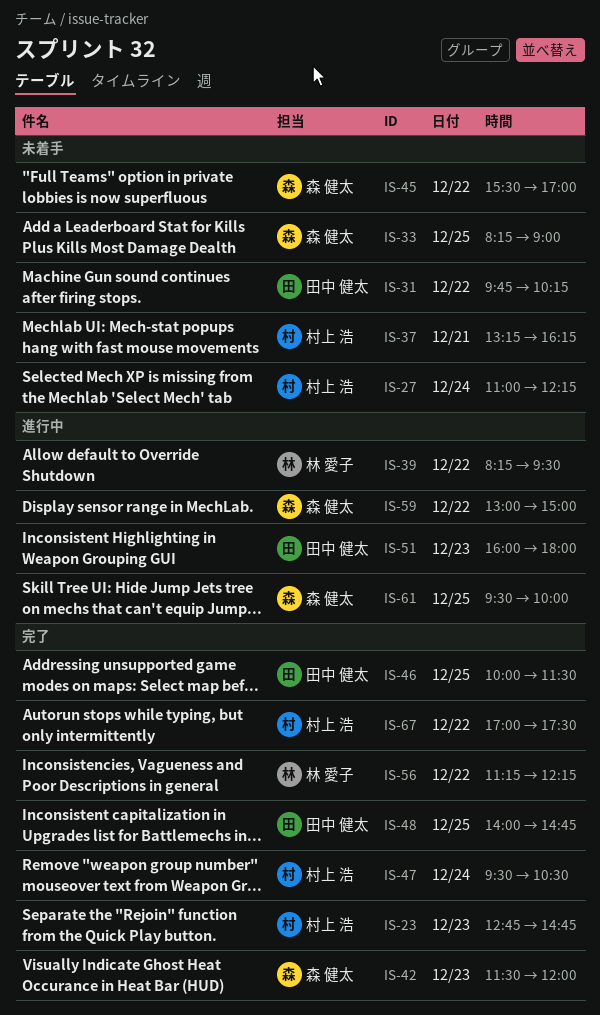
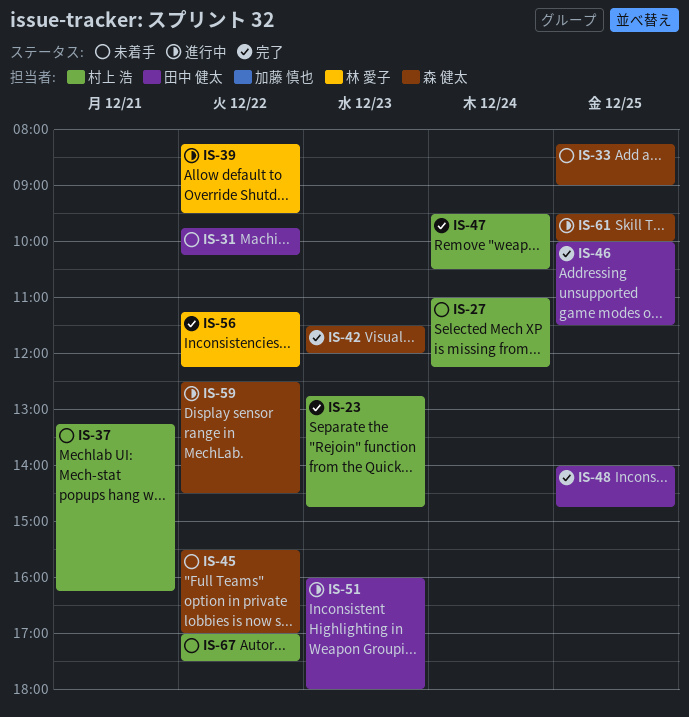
IS-59, begins: 13:00 -> 12:30
IS-59, ends: 15:00 -> 14:30
IS-67, status: 完了 -> 未着手

